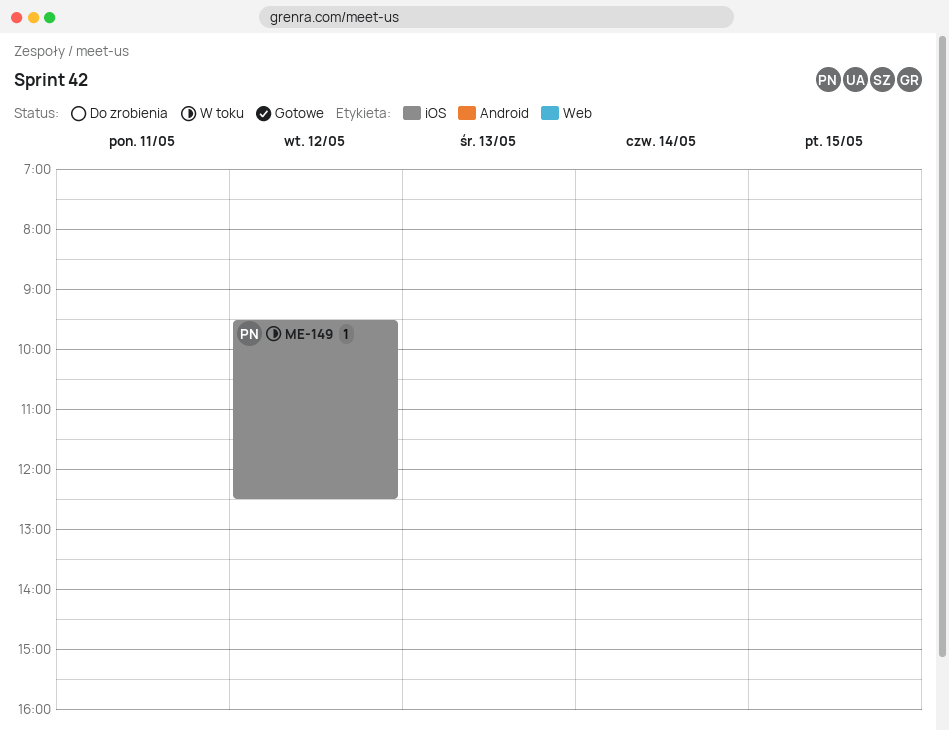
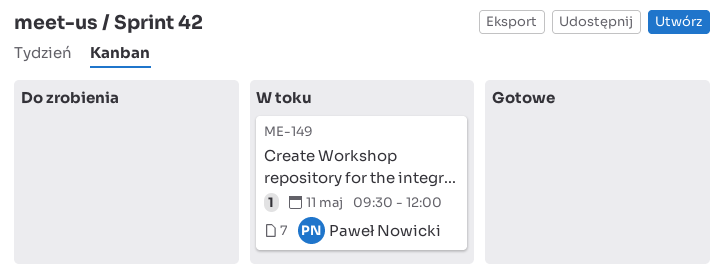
ME-149, day: May 12 -> May 11
ME-149, ends: 12:30 -> 12:00

